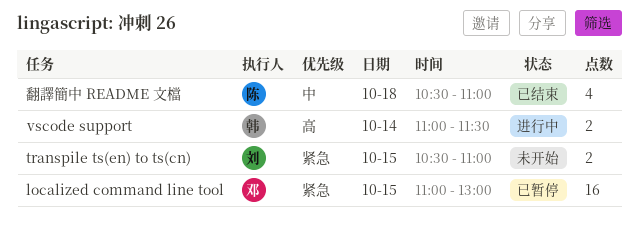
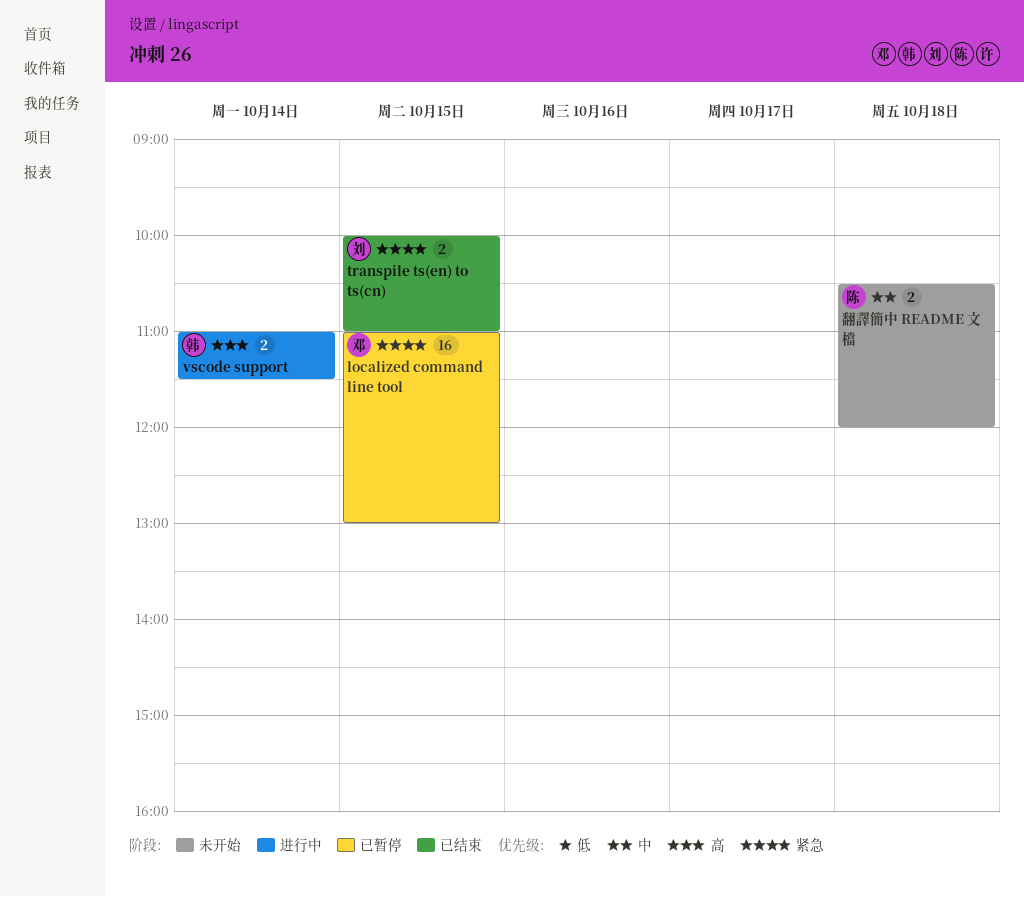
transpile ts(en) to ts(cn), status: 未开始 -> 已结束
transpile ts(en) to ts(cn), begins: 10:30 -> 10:00
翻譯簡中 README 文檔, status: 已结束 -> 未开始
翻譯簡中 README 文檔, estimate: 4 -> 2
翻譯簡中 README 文檔, ends: 11:00 -> 12:00

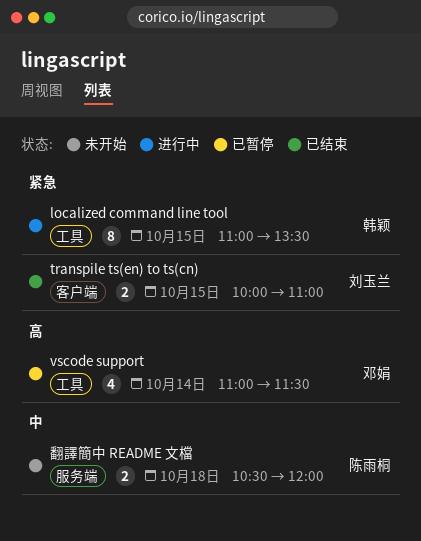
localized command line tool, status: 已暂停 -> 进行中
localized command line tool, owner: 邓娟 -> 韩颖
localized command line tool, estimate: 16 -> 8
localized command line tool, ends: 13:00 -> 13:30
vscode support, status: 进行中 -> 已暂停
vscode support, owner: 韩颖 -> 邓娟
vscode support, estimate: 2 -> 4

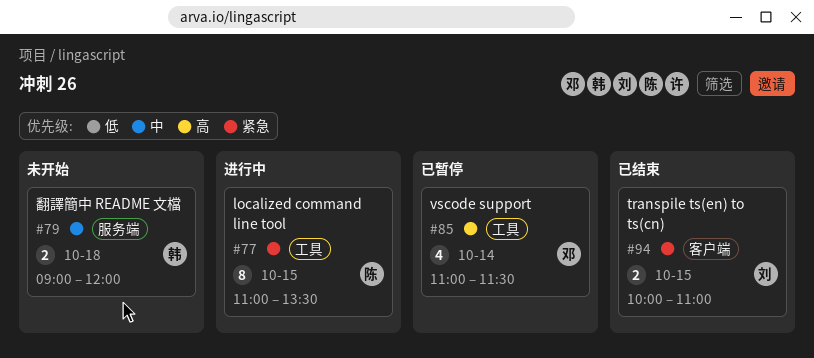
localized command line tool, owner: 韩颖 -> 陈雨桐
翻譯簡中 README 文檔, owner: 陈雨桐 -> 韩颖
翻譯簡中 README 文檔, begins: 10:30 -> 09:00

